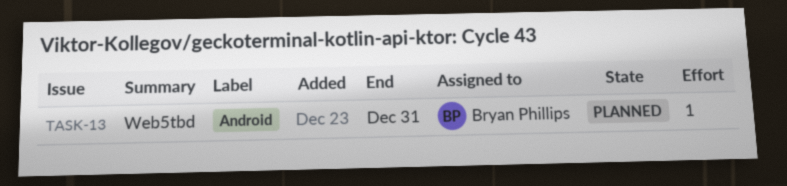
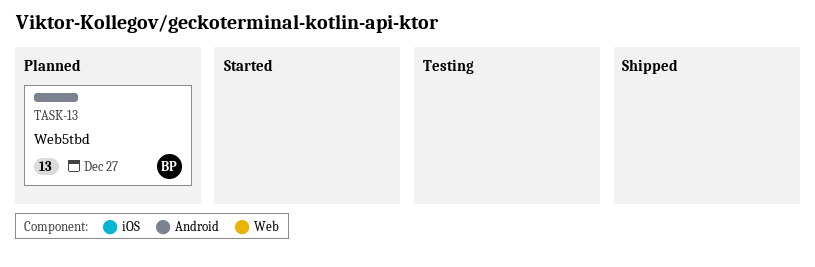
TASK-13, estimate: 1 -> 13
TASK-13, due: Dec 31 -> Dec 27

